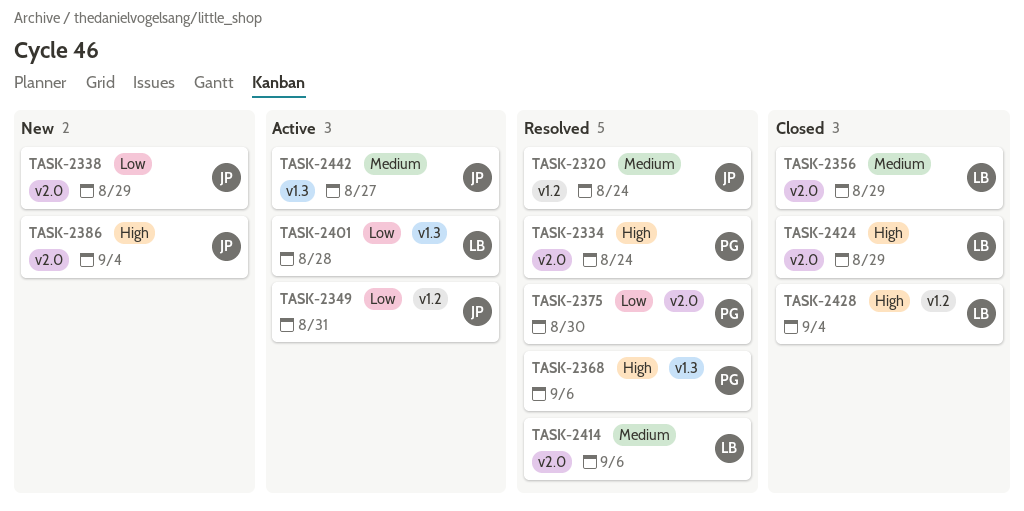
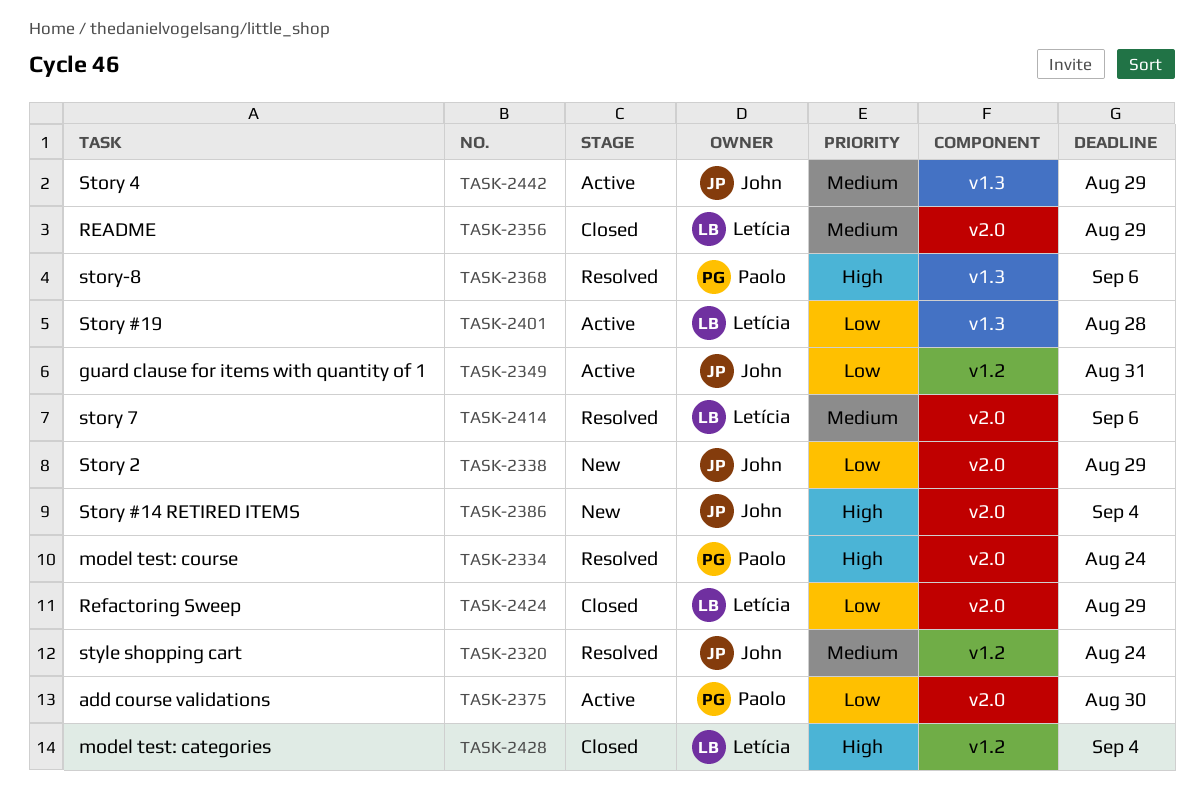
TASK-2375, status: Resolved -> Active
TASK-2424, priority: High -> Low
TASK-2442, due: Aug 27 -> Aug 29

